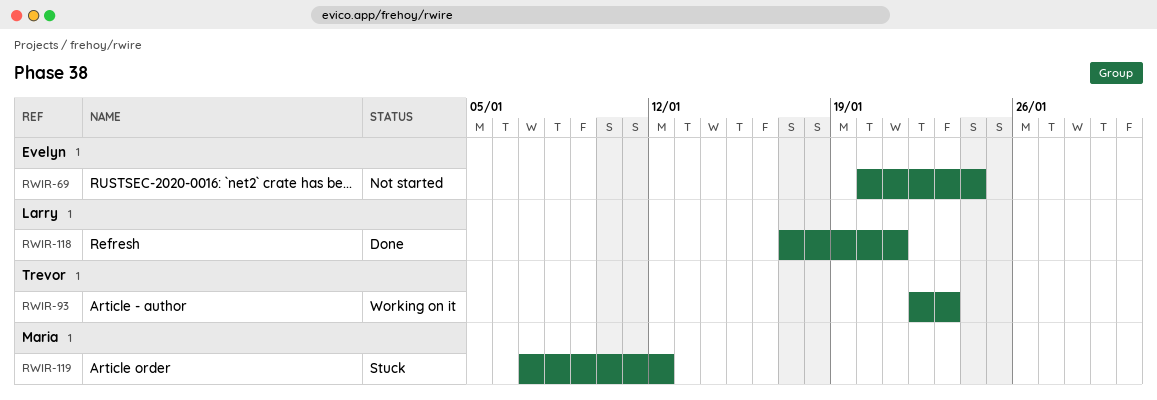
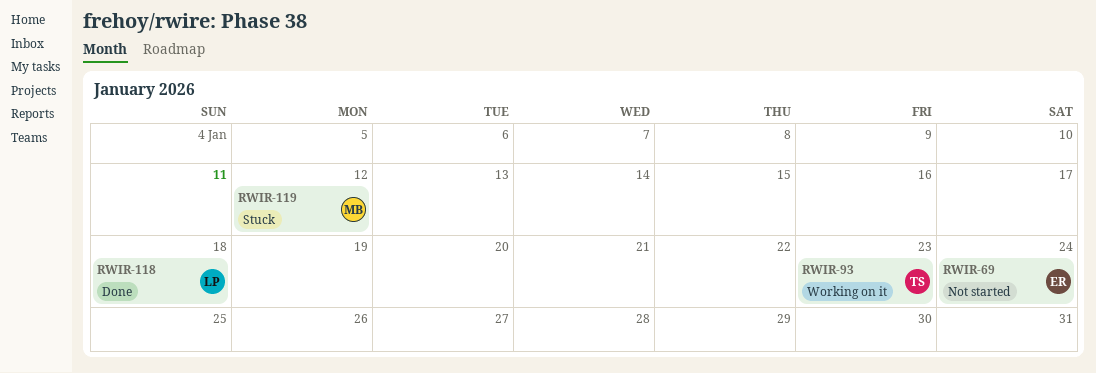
RWIR-118, due: Jan 21 -> Jan 18

